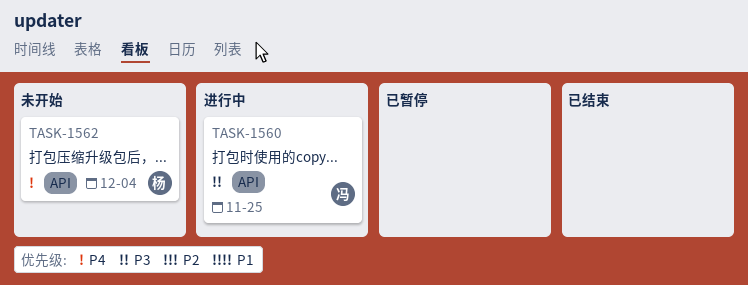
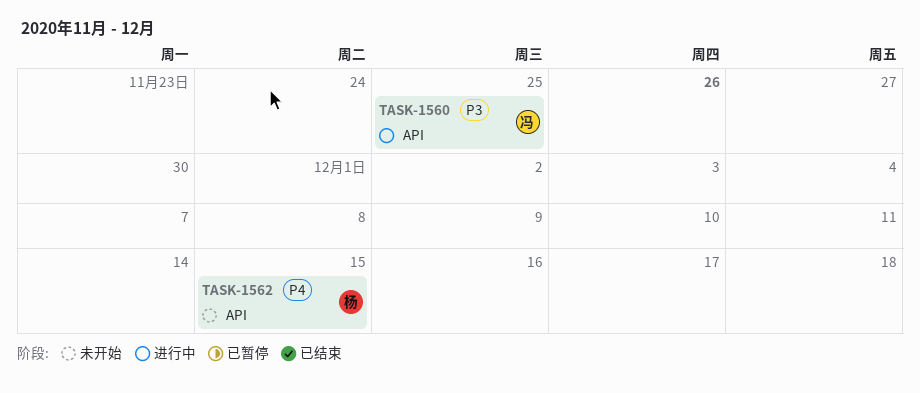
TASK-1562, due: Dec 4 -> Dec 15

